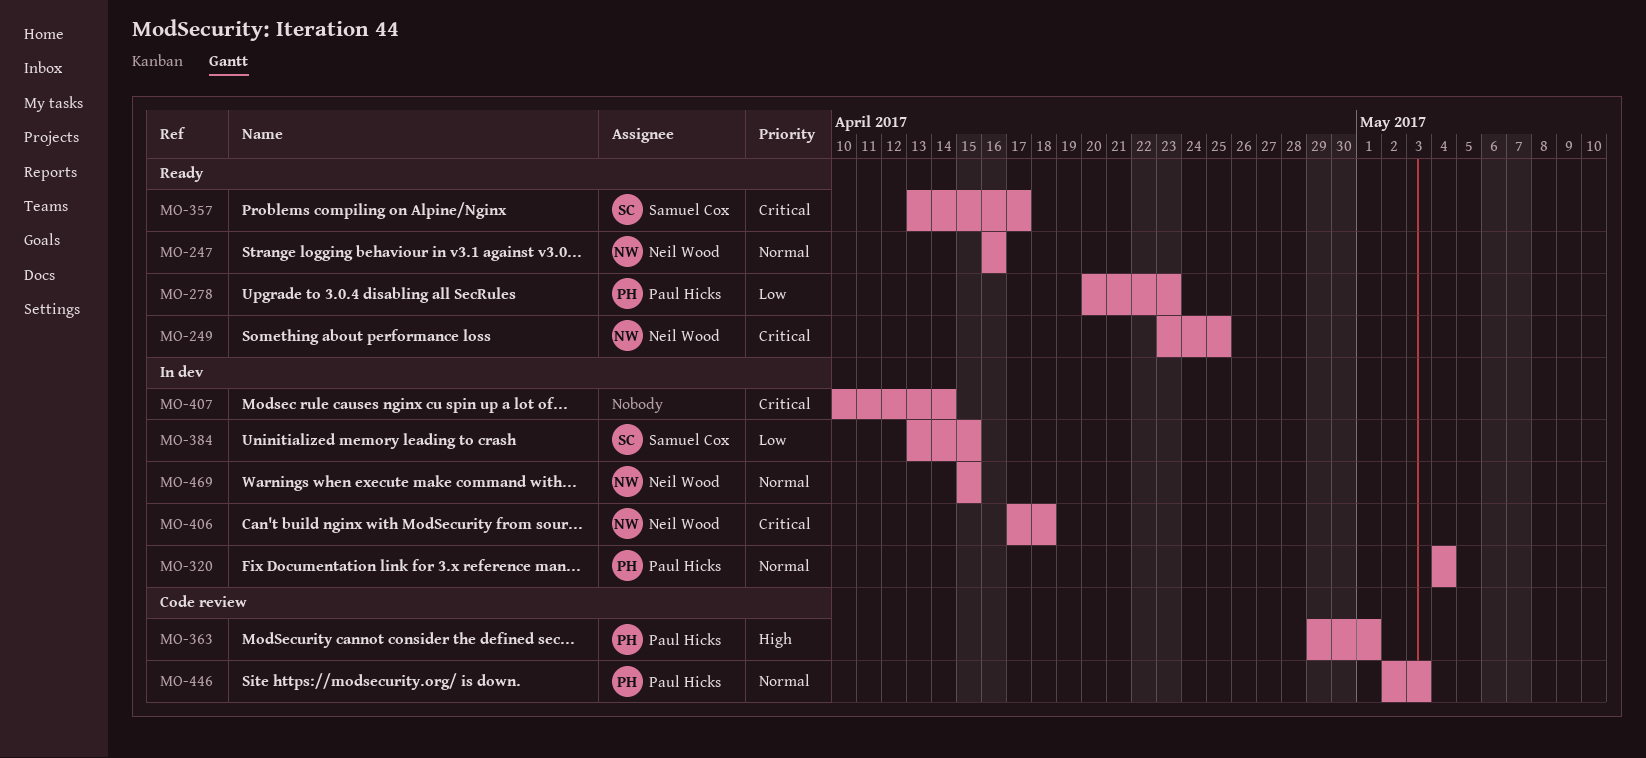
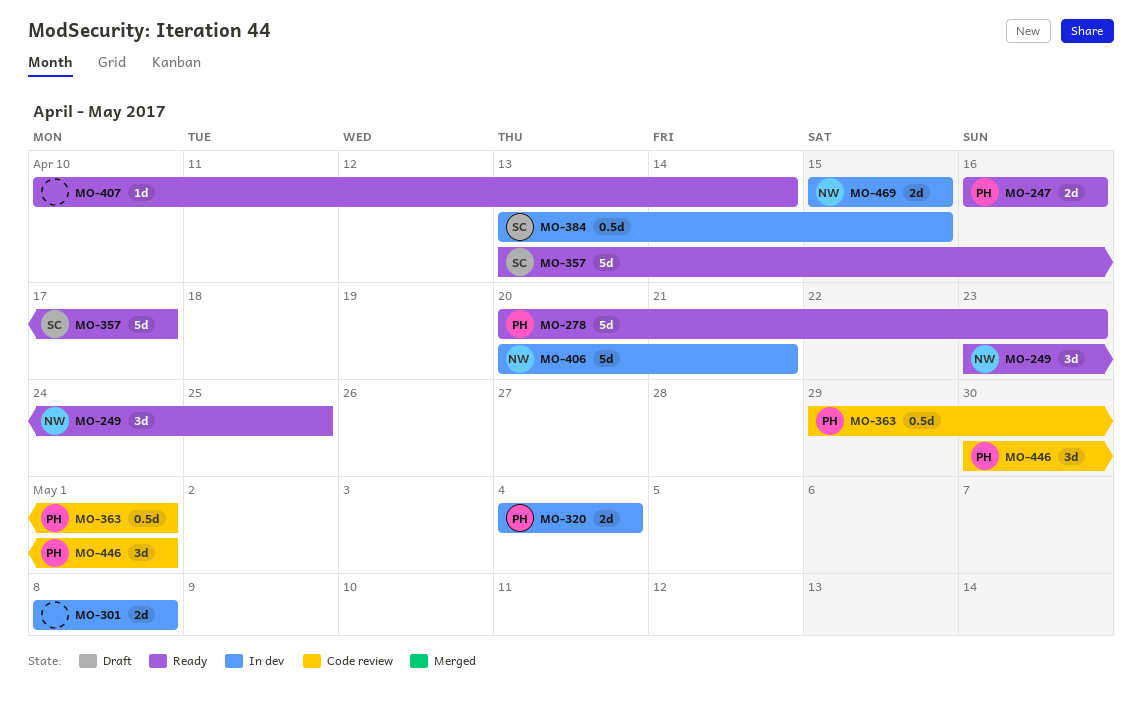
MO-247, owner: Neil Wood -> Paul Hicks
MO-301: none -> present
MO-406, start: Apr 17 -> Apr 20
MO-406, due: Apr 18 -> Apr 21
MO-407, status: In dev -> Ready
MO-446, start: May 2 -> Apr 30
MO-446, due: May 3 -> May 1

